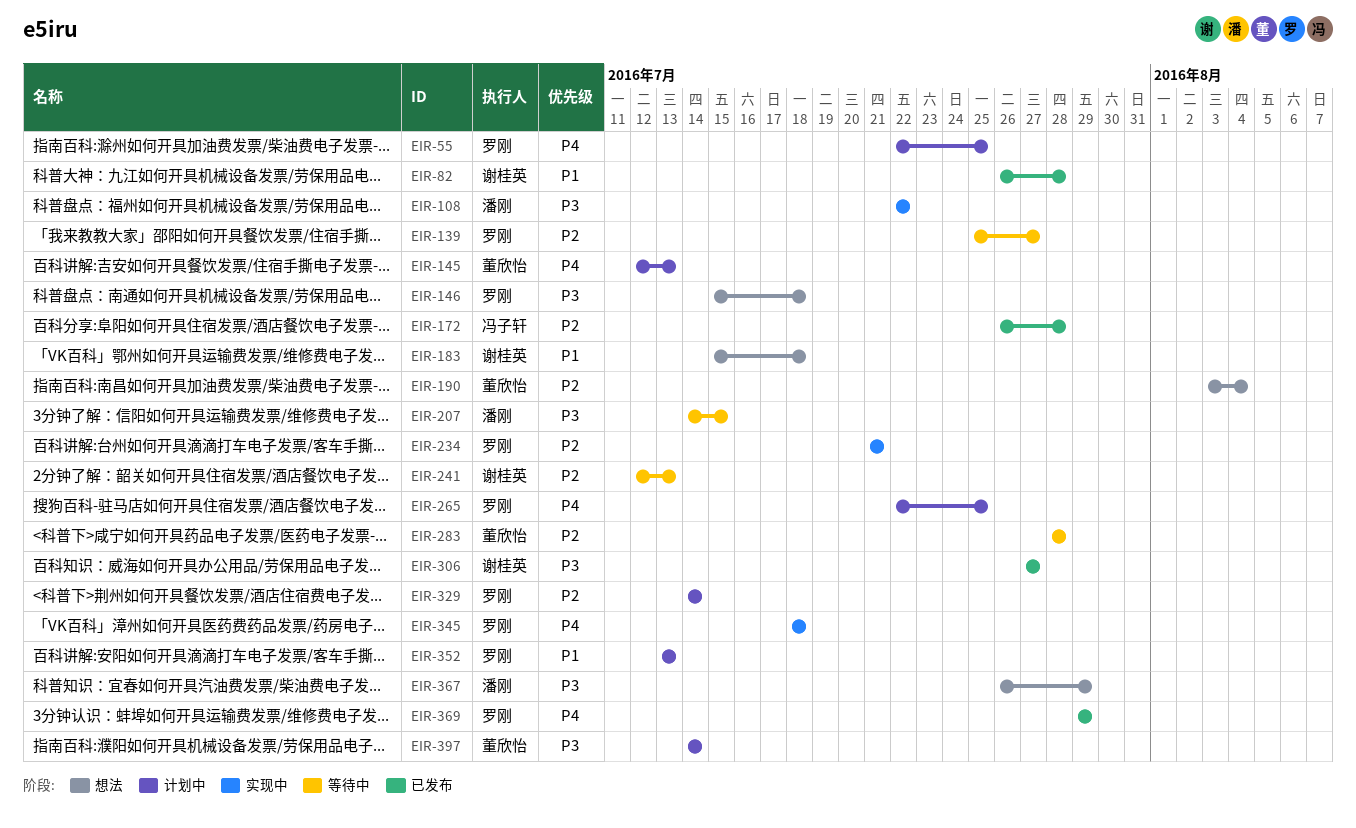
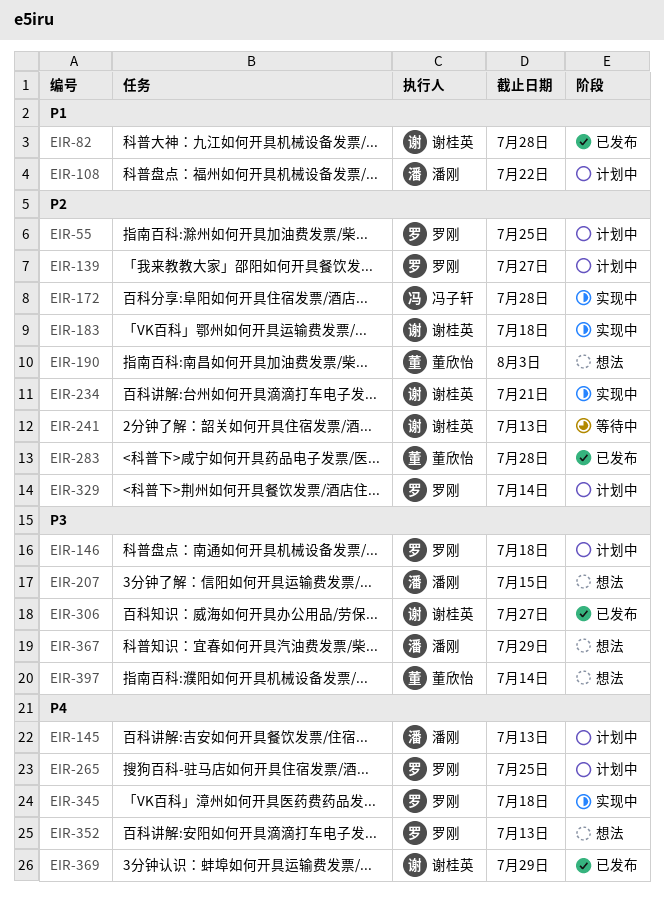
EIR-55, priority: P4 -> P2
EIR-108, status: 实现中 -> 计划中
EIR-108, priority: P3 -> P1
EIR-139, status: 等待中 -> 计划中
EIR-145, owner: 董欣怡 -> 潘刚
EIR-146, status: 想法 -> 计划中
EIR-172, status: 已发布 -> 实现中
EIR-183, status: 想法 -> 实现中
EIR-183, priority: P1 -> P2
EIR-190, due: Aug 4 -> Aug 3
EIR-207, status: 等待中 -> 想法
EIR-234, owner: 罗刚 -> 谢桂英
EIR-283, status: 等待中 -> 已发布
EIR-352, status: 计划中 -> 想法
EIR-352, priority: P1 -> P4
EIR-369, owner: 罗刚 -> 谢桂英
EIR-397, status: 计划中 -> 想法

